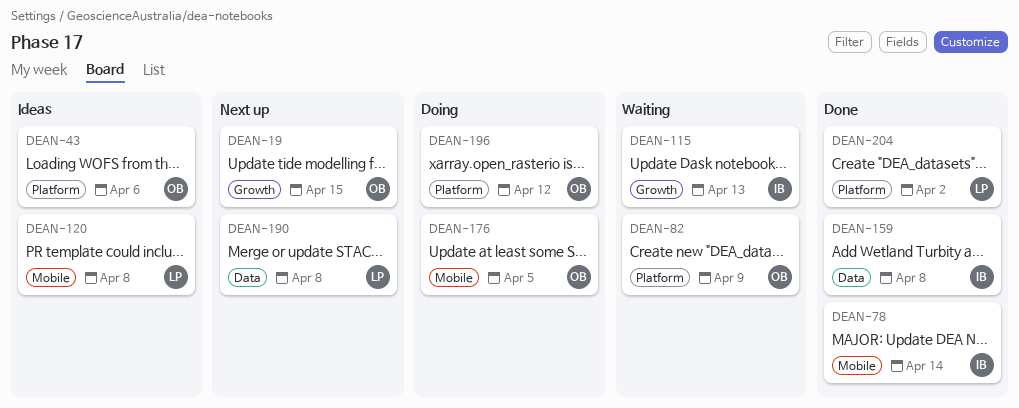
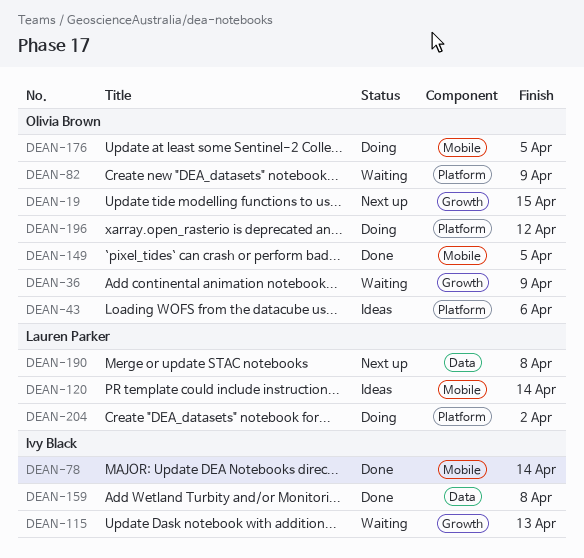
DEAN-36: none -> present
DEAN-120, due: Apr 8 -> Apr 14
DEAN-149: none -> present
DEAN-204, status: Done -> Doing

